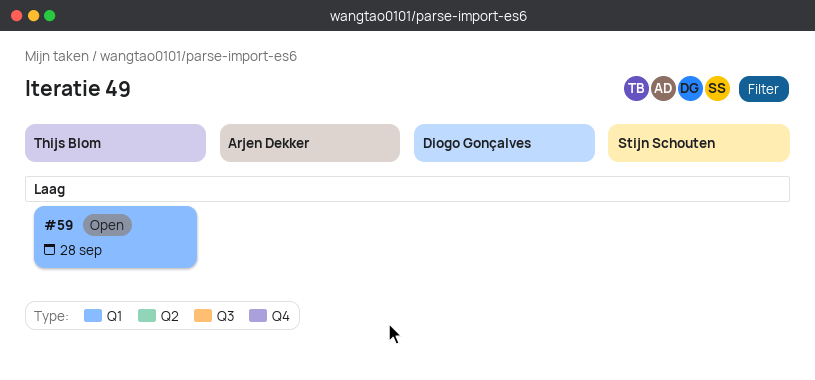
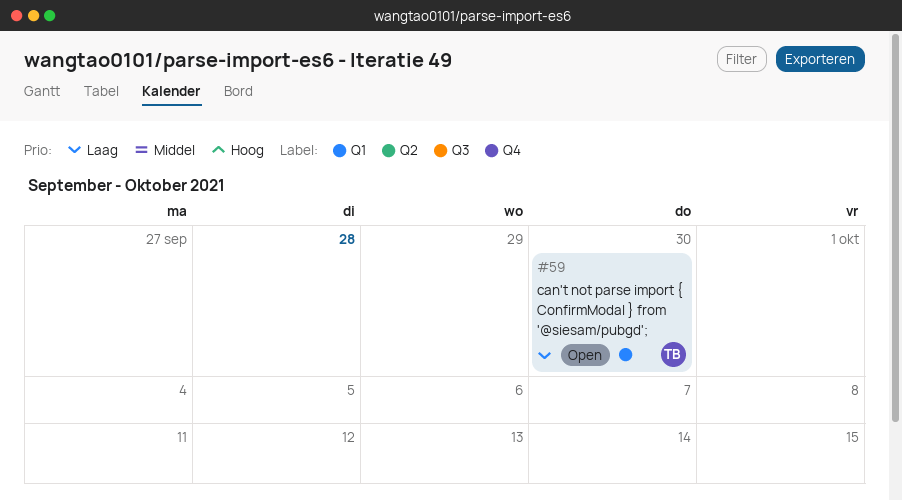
#59, due: Sep 28 -> Sep 30

